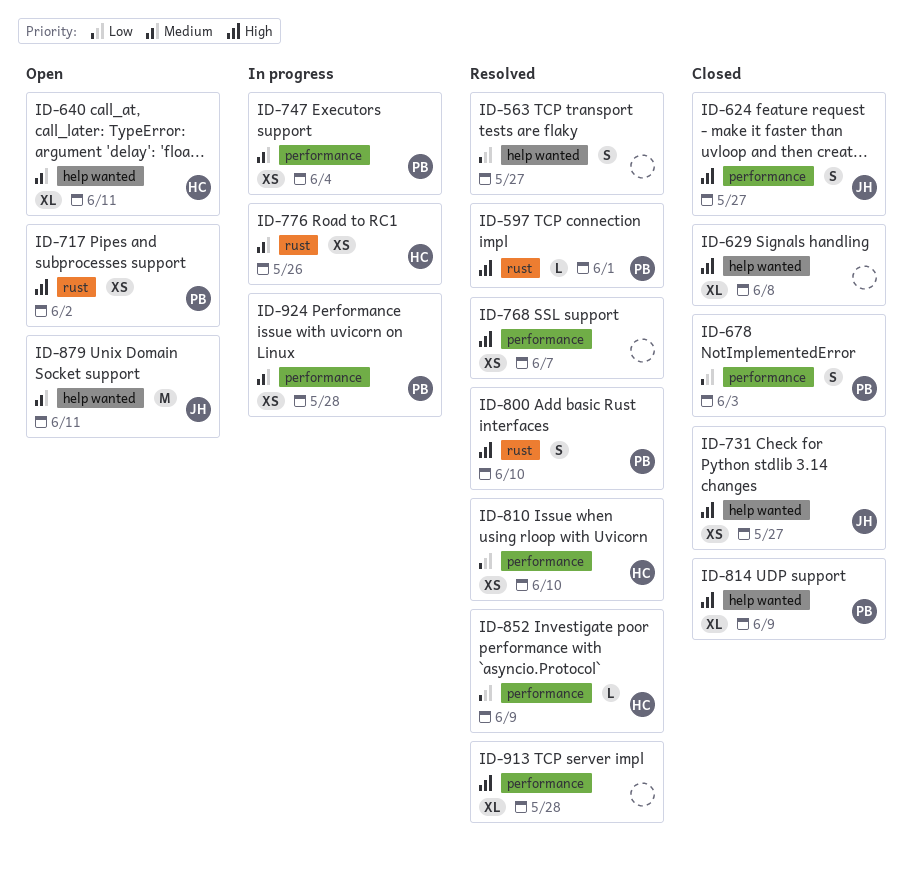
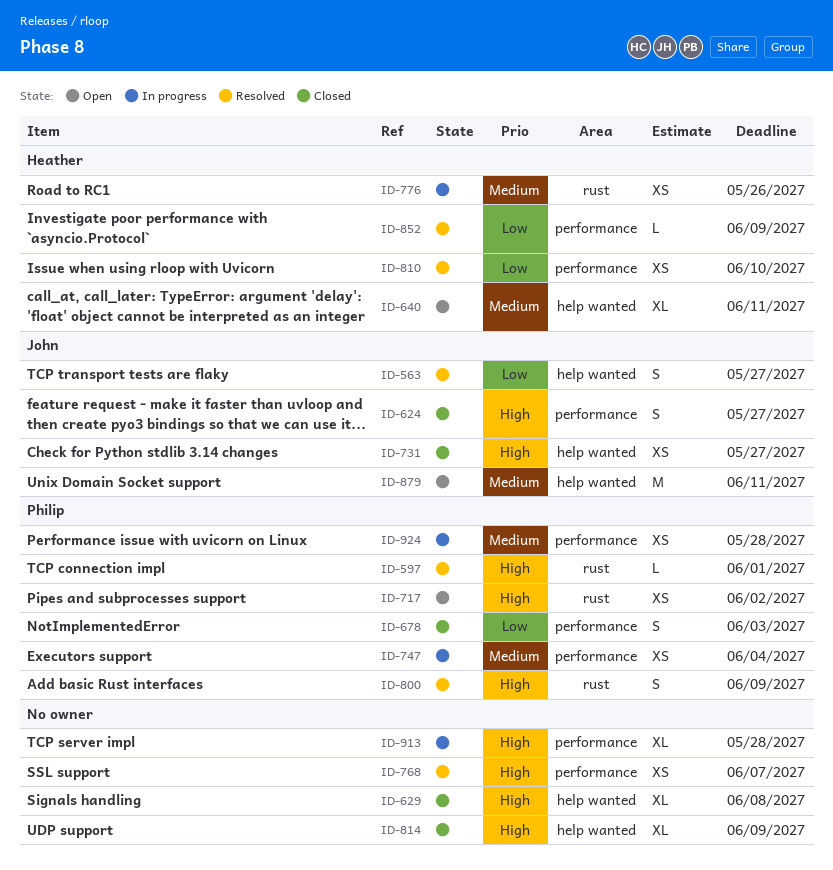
ID-563, owner: none -> John
ID-800, due: Jun 10 -> Jun 9
ID-814, owner: Philip -> none
ID-913, status: Resolved -> In progress

